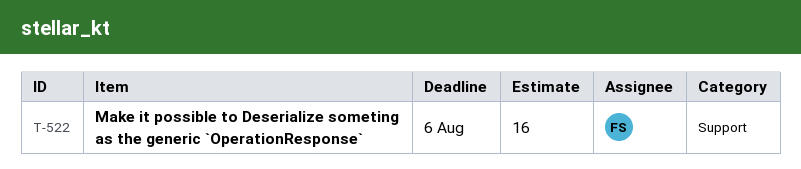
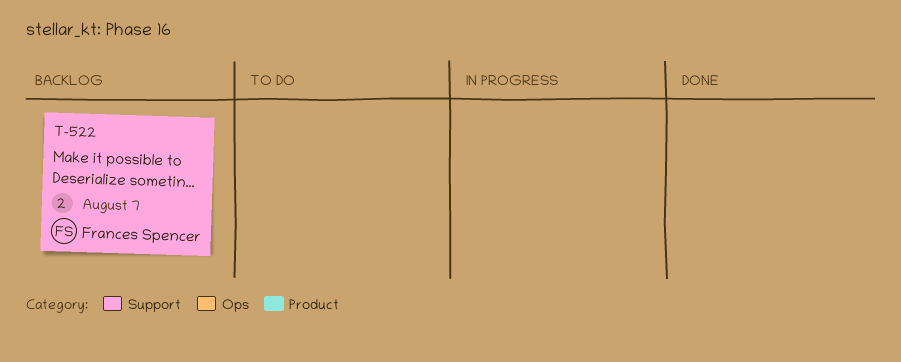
T-522, estimate: 16 -> 2
T-522, due: Aug 6 -> Aug 7

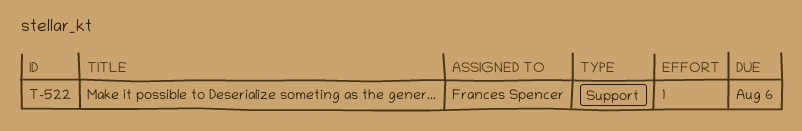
T-522, estimate: 2 -> 1
T-522, due: Aug 7 -> Aug 6

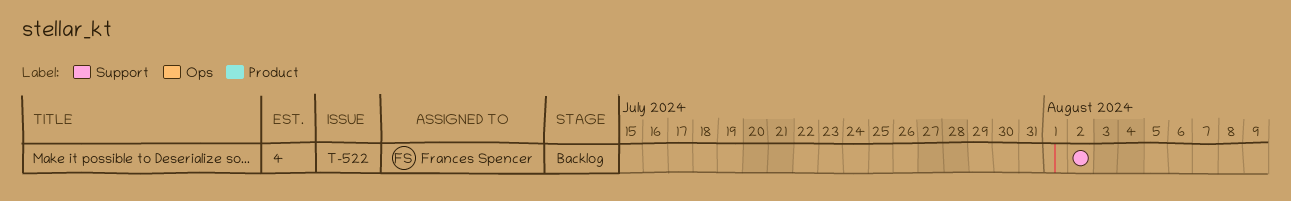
T-522, estimate: 1 -> 4
T-522, due: Aug 6 -> Aug 2

